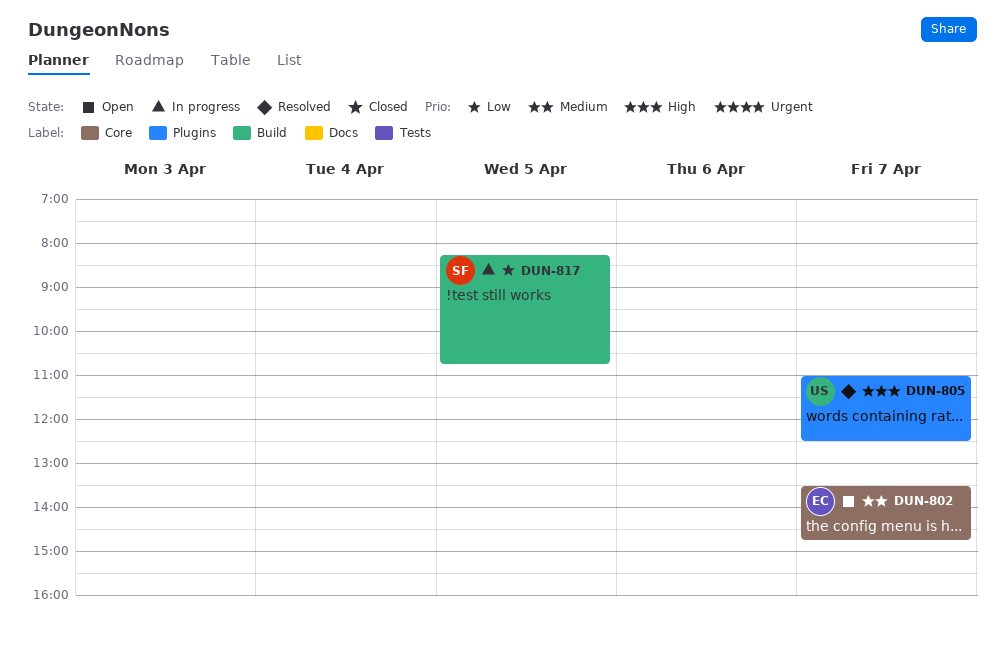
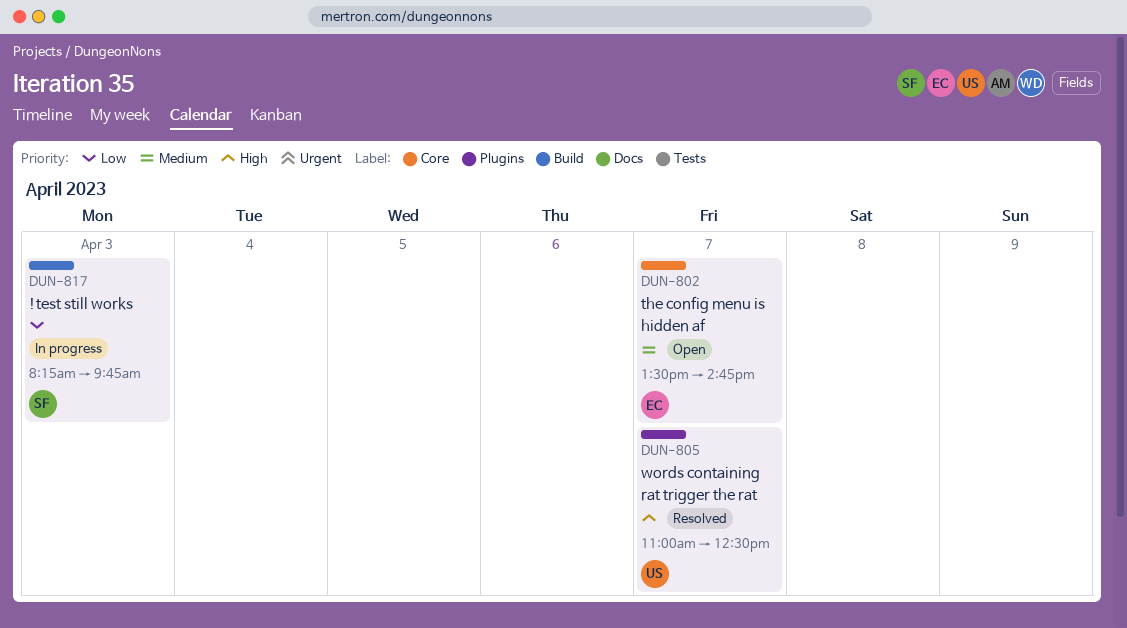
DUN-817, day: Apr 5 -> Apr 3
DUN-817, ends: 10:45 -> 09:45

